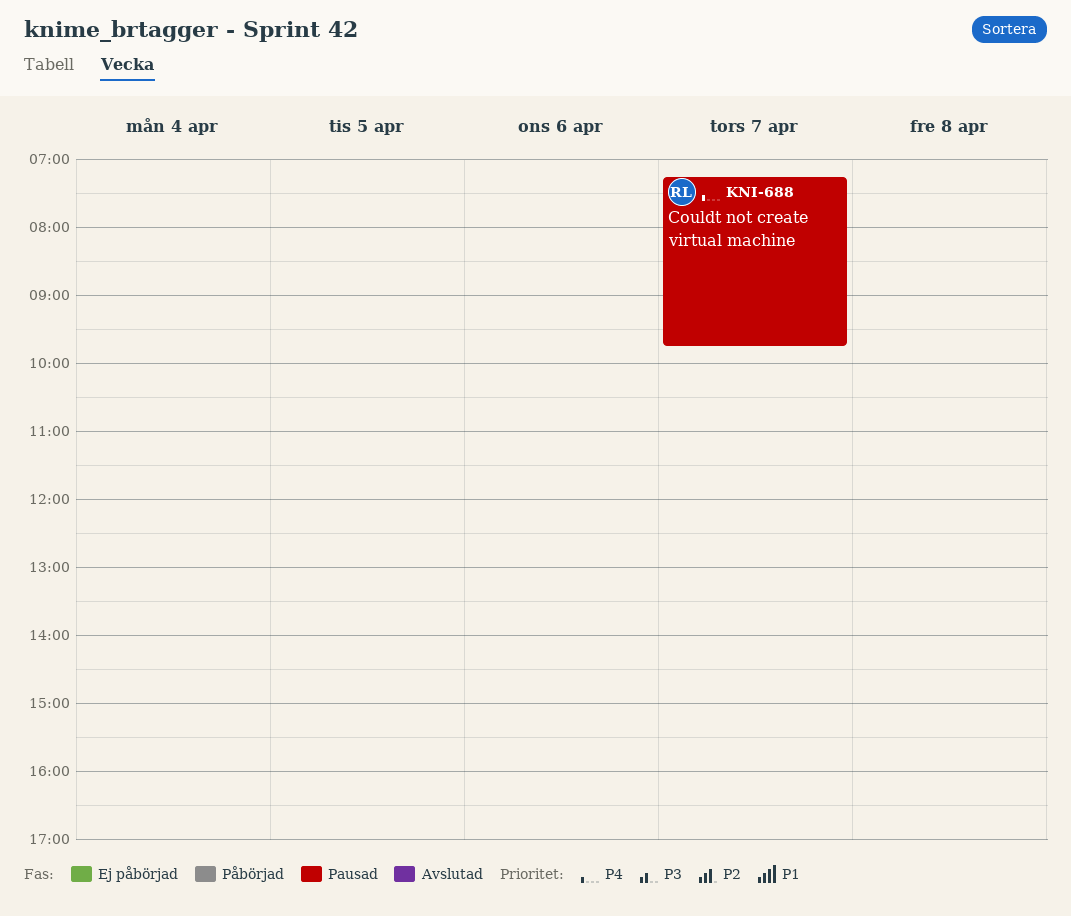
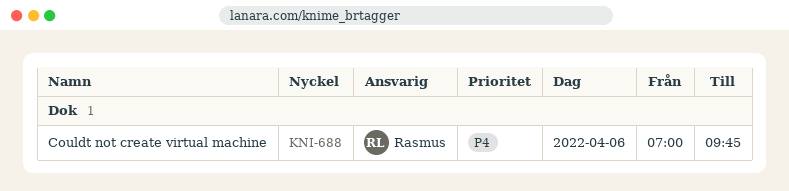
KNI-688, day: Apr 7 -> Apr 6
KNI-688, begins: 07:15 -> 07:00

